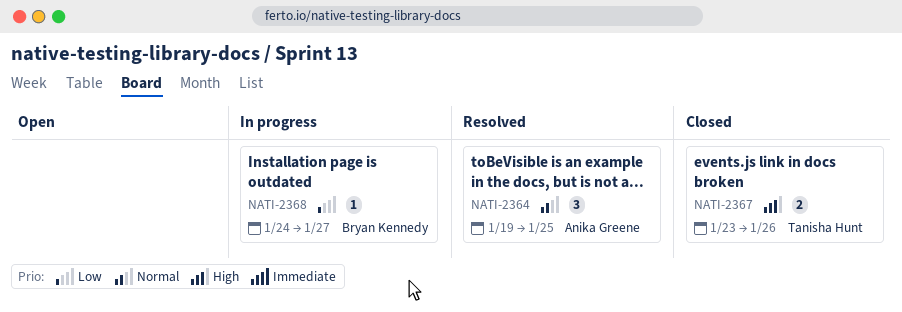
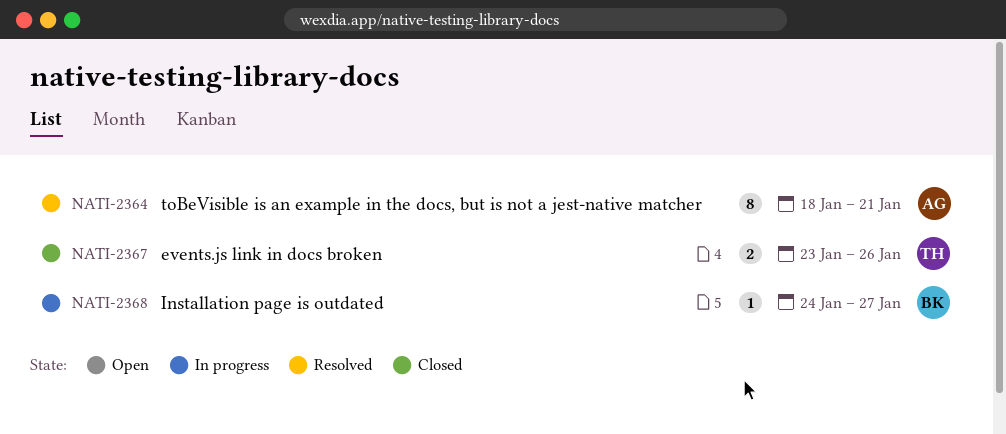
NATI-2364, estimate: 3 -> 8
NATI-2364, start: Jan 19 -> Jan 18
NATI-2364, due: Jan 25 -> Jan 21

